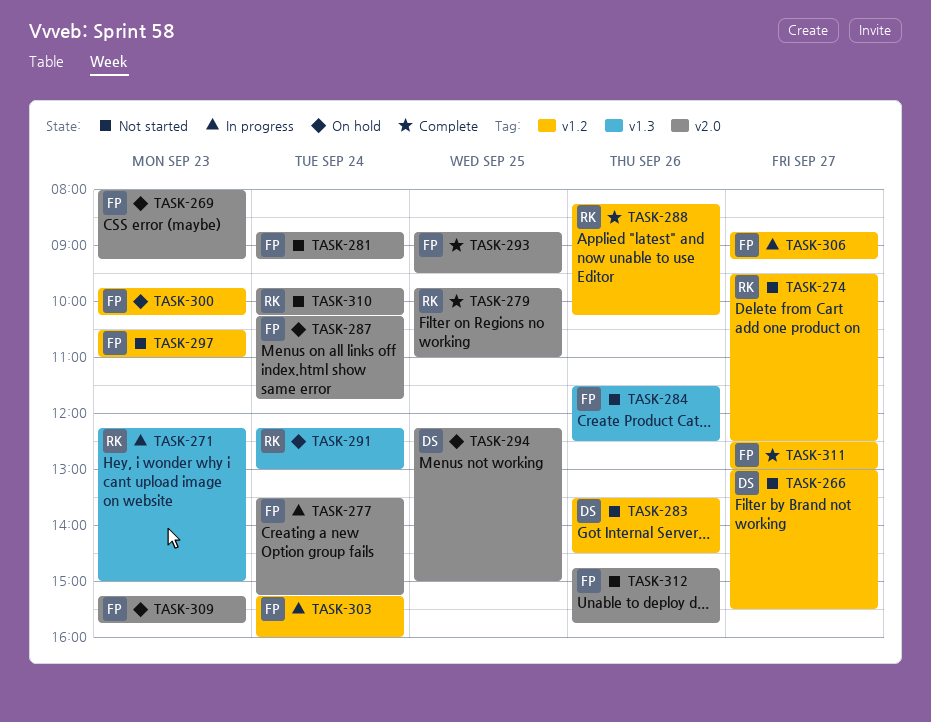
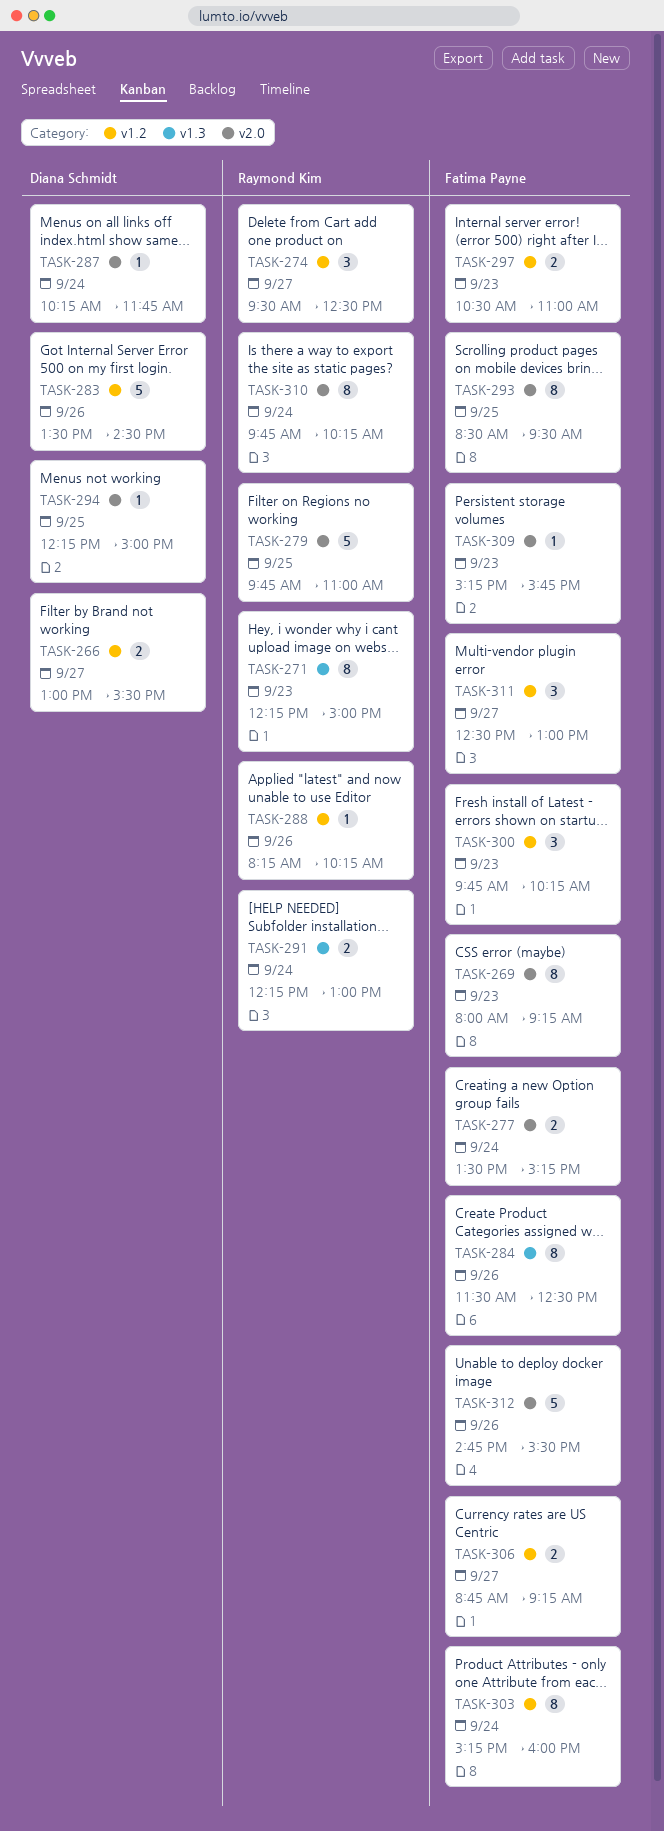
TASK-281: present -> none
TASK-287, owner: Fatima Payne -> Diana Schmidt
TASK-293, begins: 08:45 -> 08:30
TASK-312, ends: 15:45 -> 15:30

